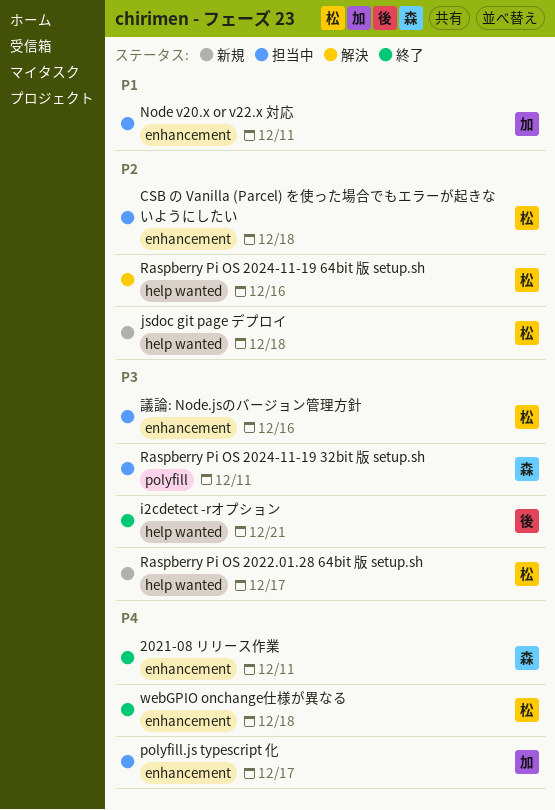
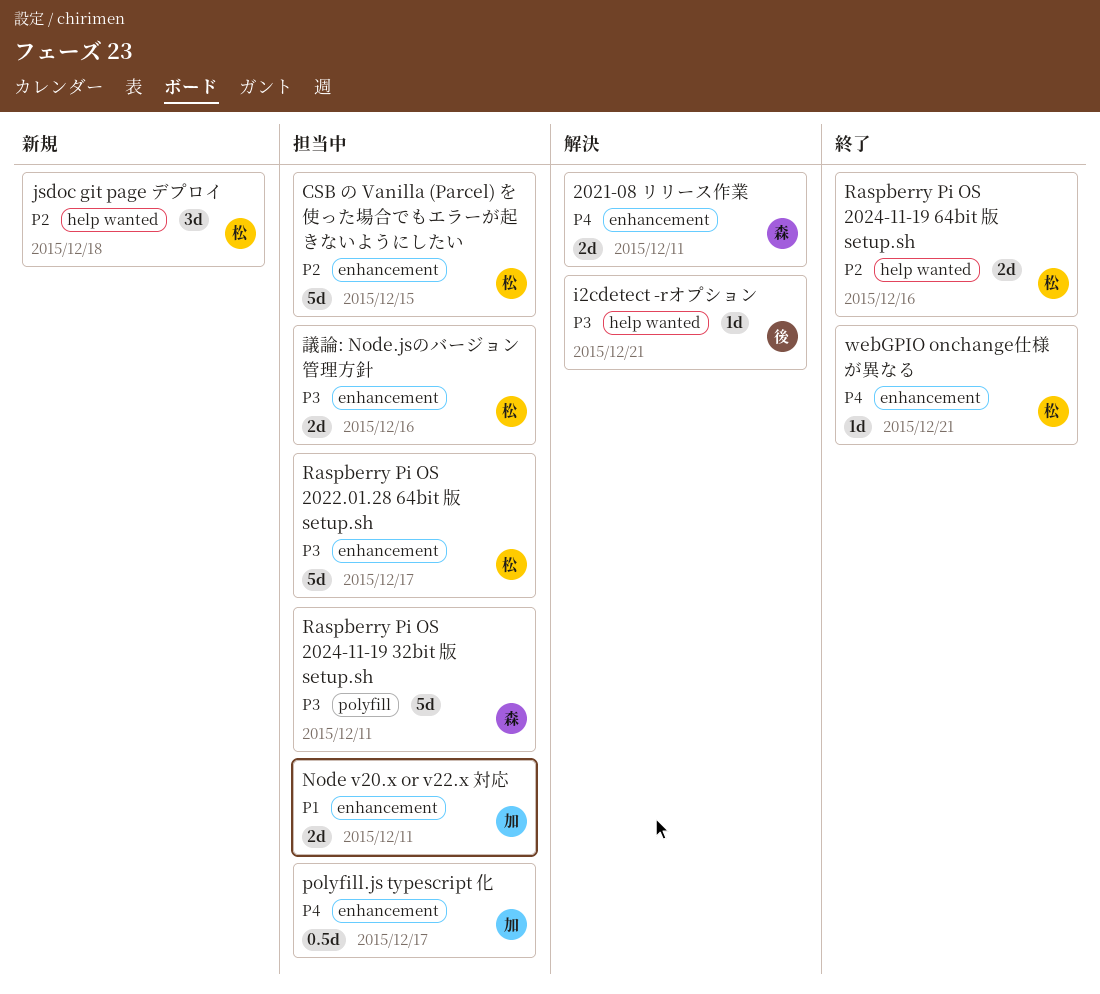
2021-08 リリース作業, status: 終了 -> 解決
CSB の Vanilla (Parcel) を使った場合でもエラーが起きないようにしたい, due: Dec 18 -> Dec 15
i2cdetect -rオプション, status: 終了 -> 解決
Raspberry Pi OS 2022.01.28 64bit 版 setup.sh, status: 新規 -> 担当中
Raspberry Pi OS 2022.01.28 64bit 版 setup.sh, label: help wanted -> enhancement
Raspberry Pi OS 2024-11-19 64bit 版 setup.sh, status: 解決 -> 終了
webGPIO onchange仕様が異なる, due: Dec 18 -> Dec 21

